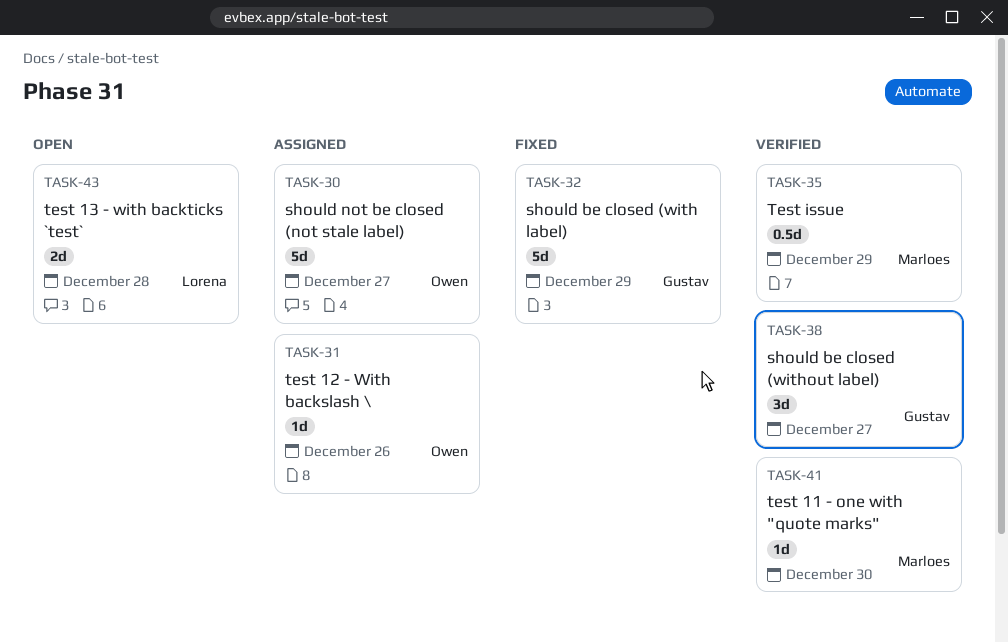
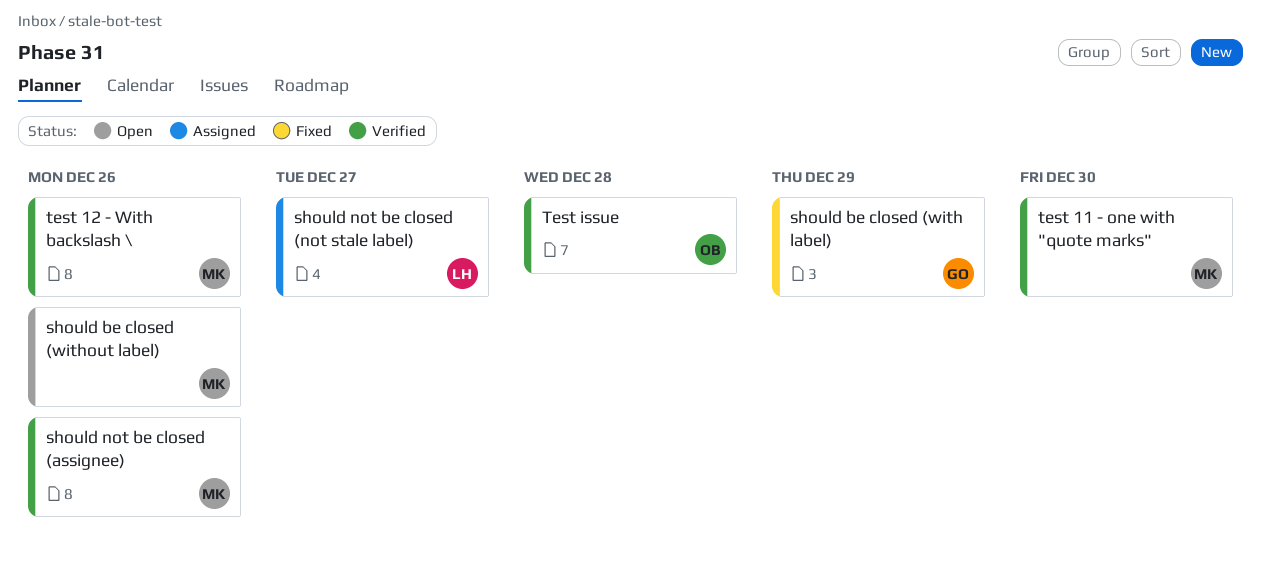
should be closed (without label), status: Verified -> Open
should be closed (without label), owner: Gustav -> Marloes
should be closed (without label), due: Dec 27 -> Dec 26
should not be closed (assignee): none -> present
should not be closed (not stale label), owner: Owen -> Lorena
test 12 - With backslash \, status: Assigned -> Verified
test 12 - With backslash \, owner: Owen -> Marloes
test 13 - with backticks `test`: present -> none
Test issue, owner: Marloes -> Owen
Test issue, due: Dec 29 -> Dec 28

